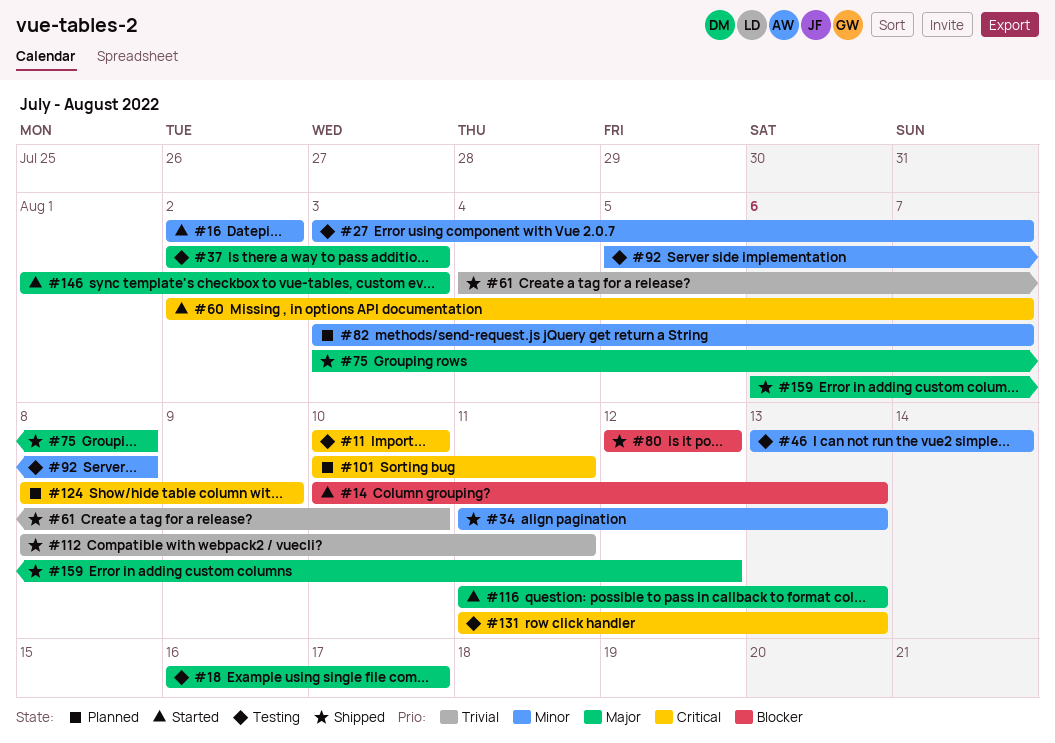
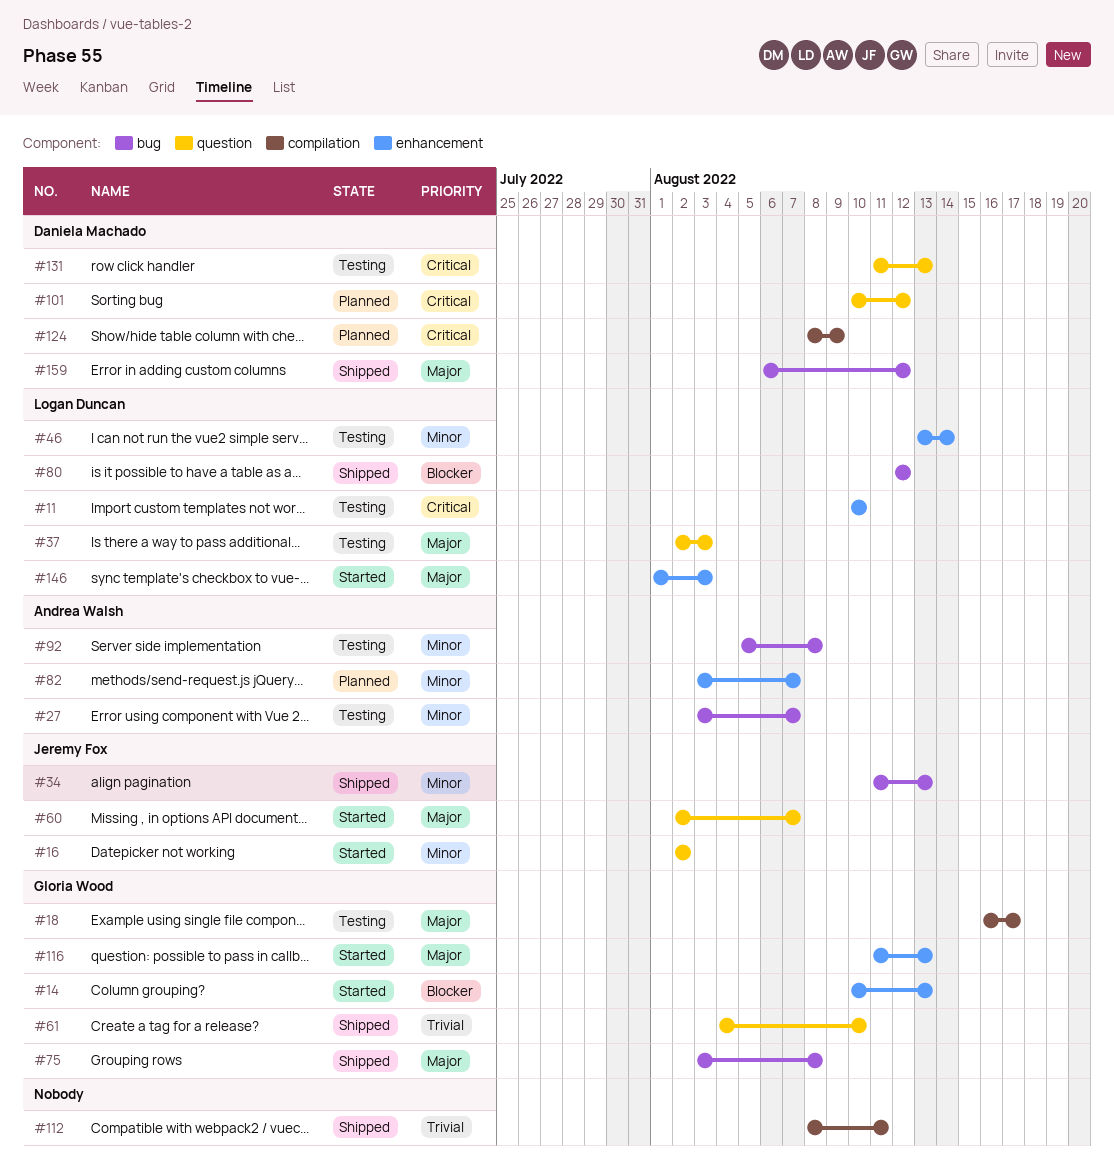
#60, priority: Critical -> Major
#101, due: Aug 11 -> Aug 12

